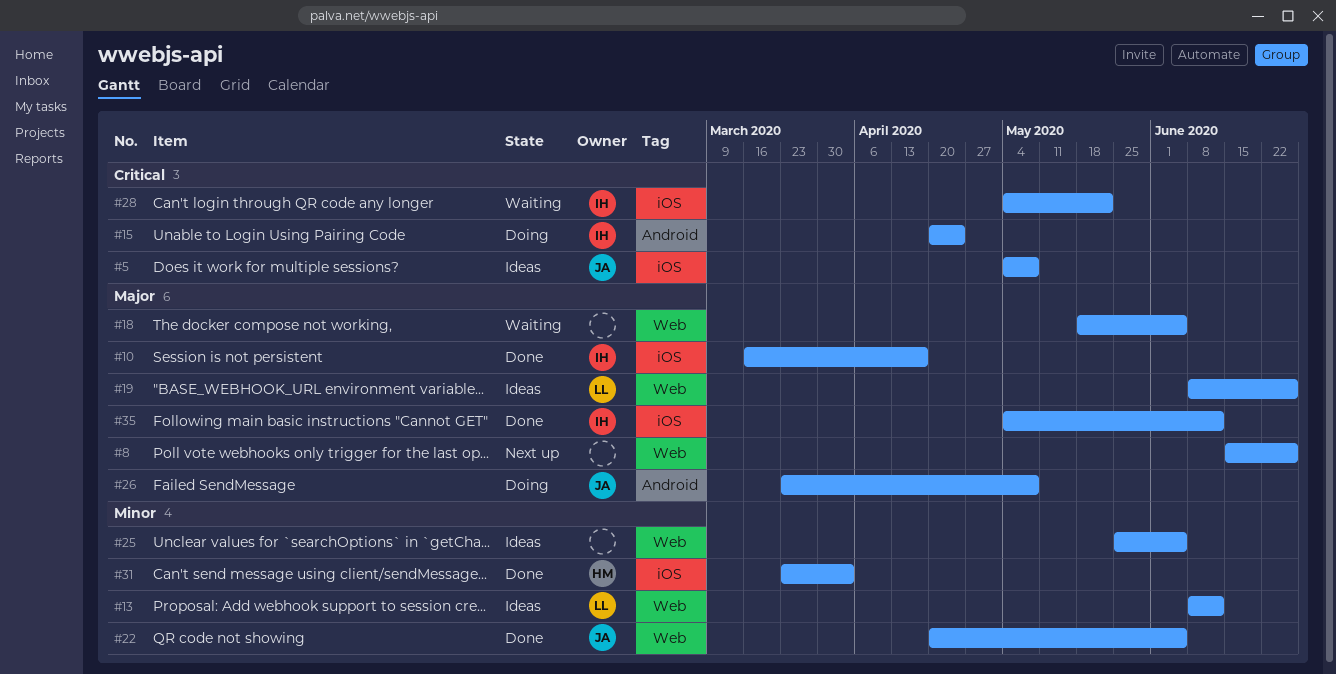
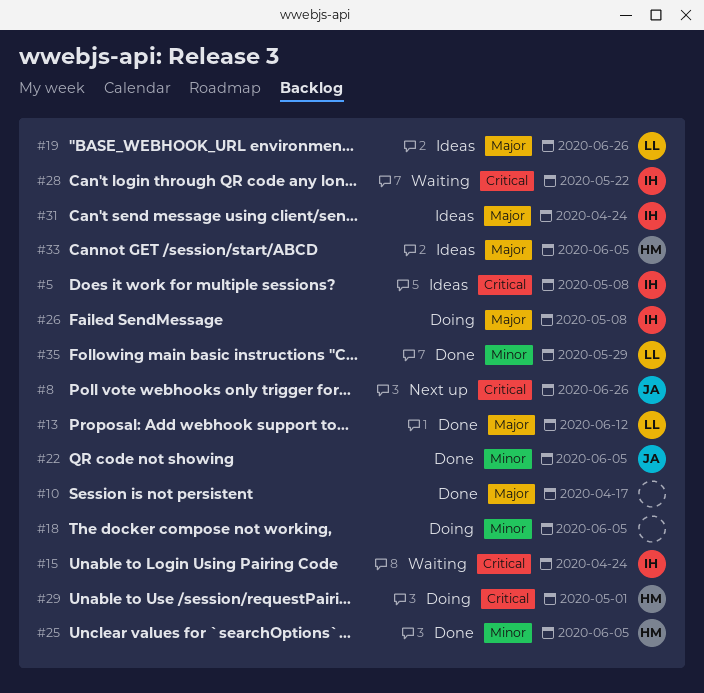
#5, owner: JA -> IH
#8, owner: none -> JA
#8, priority: Major -> Critical
#10, owner: IH -> none
#13, status: Ideas -> Done
#13, priority: Minor -> Major
#15, status: Doing -> Waiting
#18, status: Waiting -> Doing
#18, priority: Major -> Minor
#25, status: Ideas -> Done
#25, owner: none -> HM
#26, owner: JA -> IH
#29: none -> present
#31, status: Done -> Ideas
#31, owner: HM -> IH
#31, priority: Minor -> Major
#31, due: Apr 3 -> Apr 24
#33: none -> present
#35, owner: IH -> LL
#35, priority: Major -> Minor
#35, due: Jun 12 -> May 29

